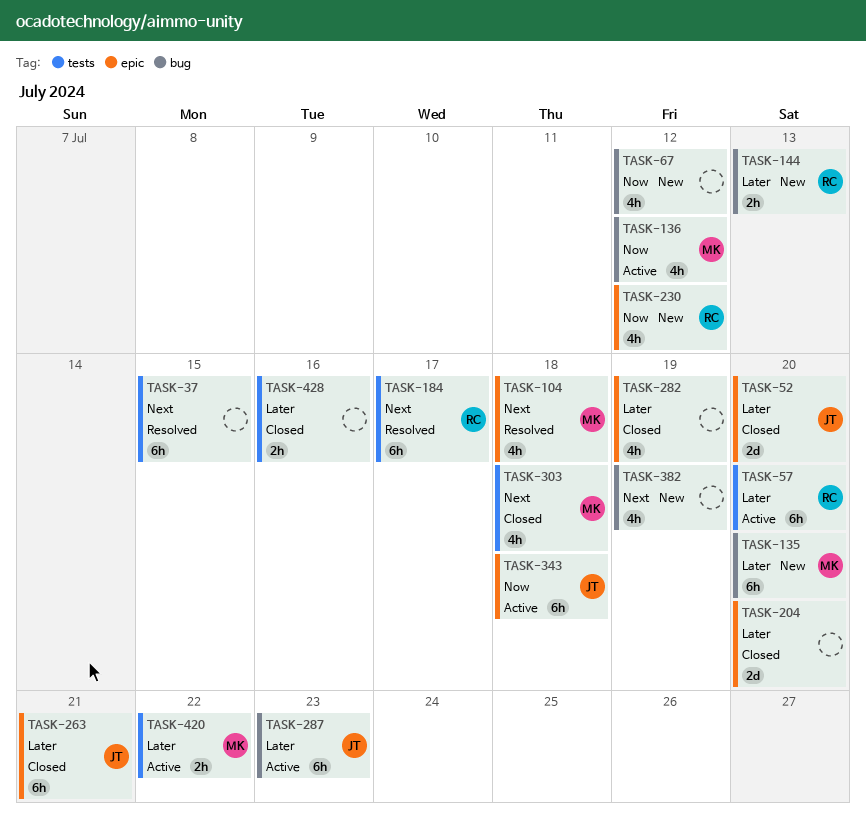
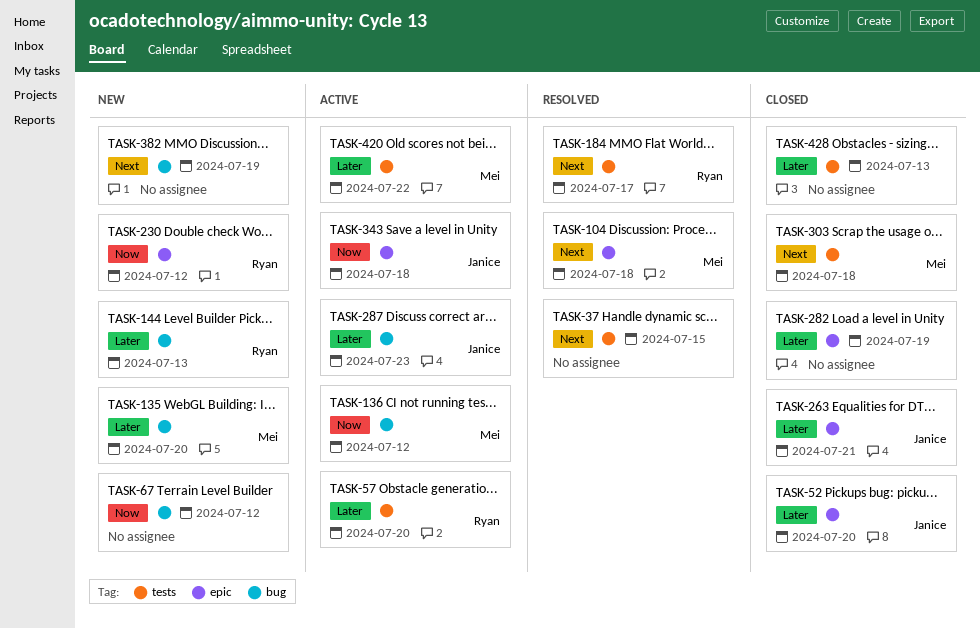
TASK-204: present -> none
TASK-428, due: Jul 16 -> Jul 13

